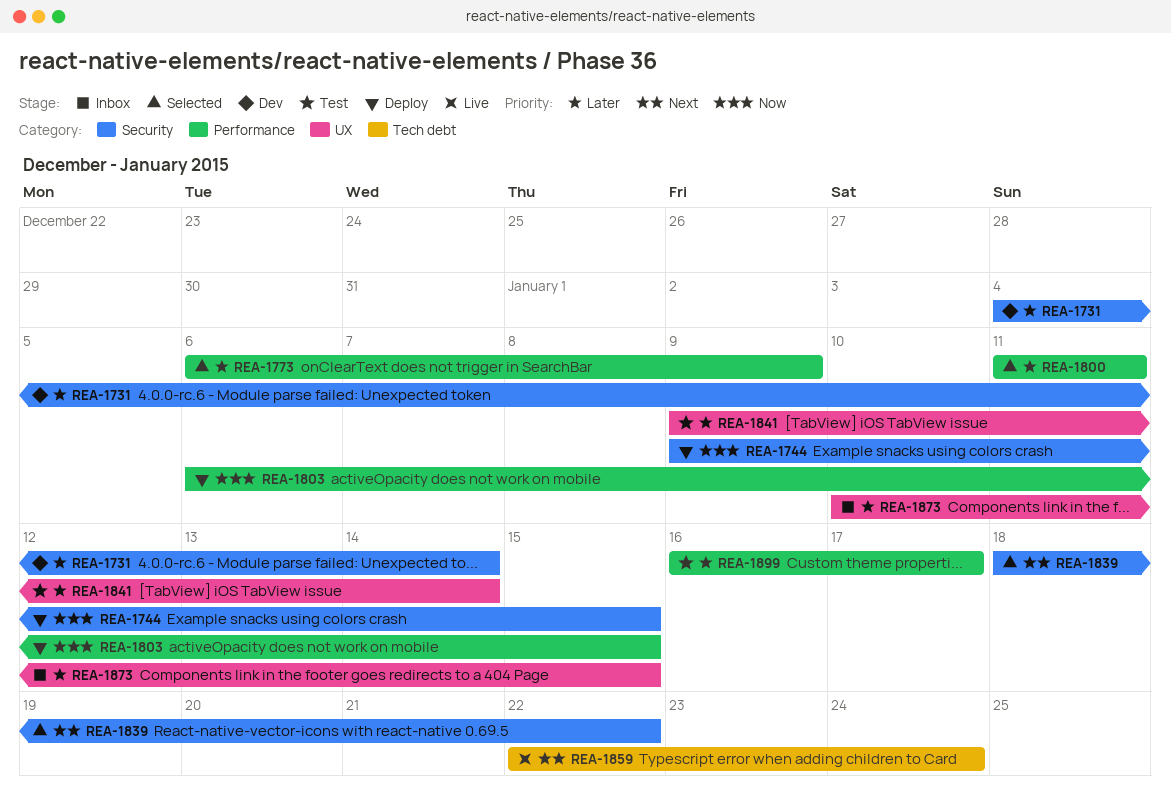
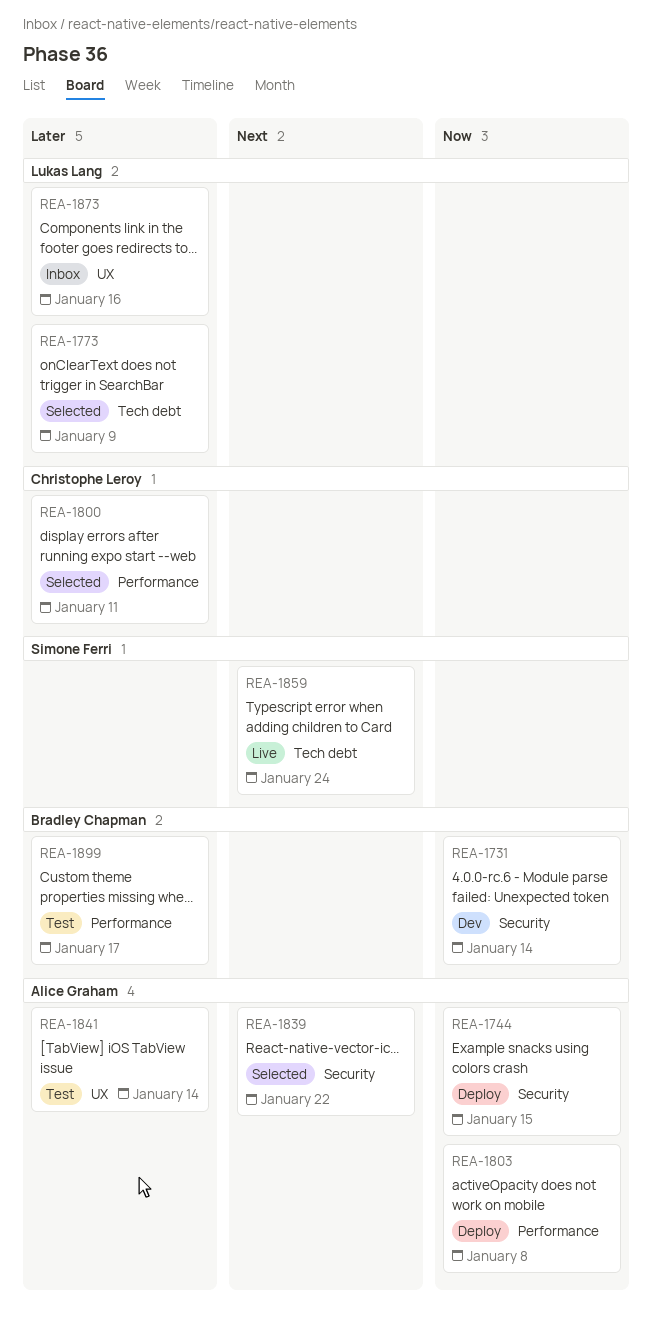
REA-1731, priority: Later -> Now
REA-1773, label: Performance -> Tech debt
REA-1803, due: Jan 15 -> Jan 8
REA-1873, due: Jan 15 -> Jan 16

